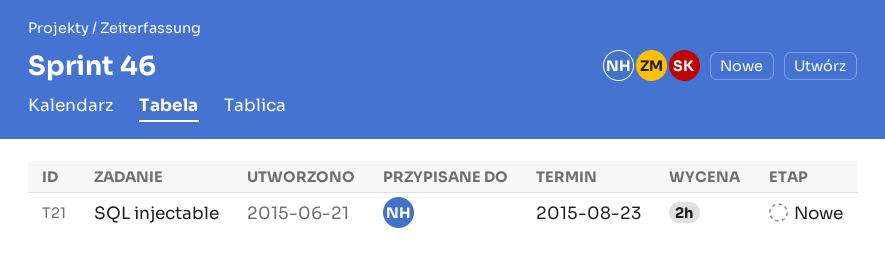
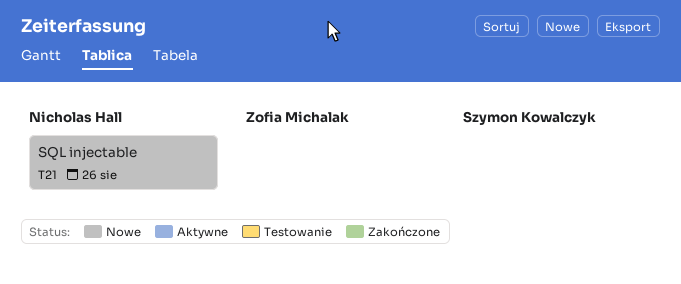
T21, due: Aug 23 -> Aug 26

